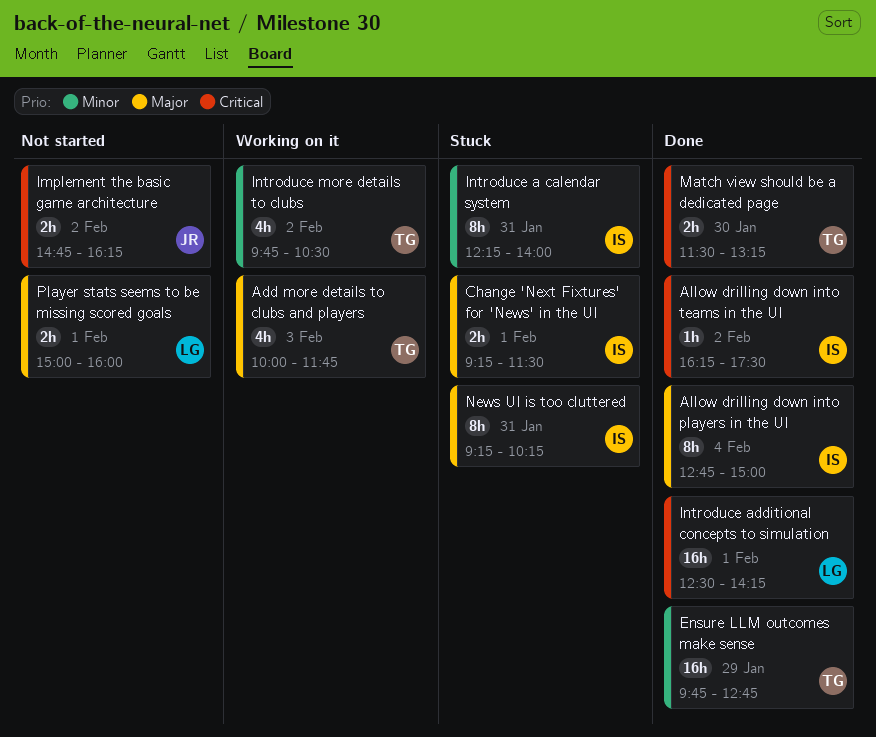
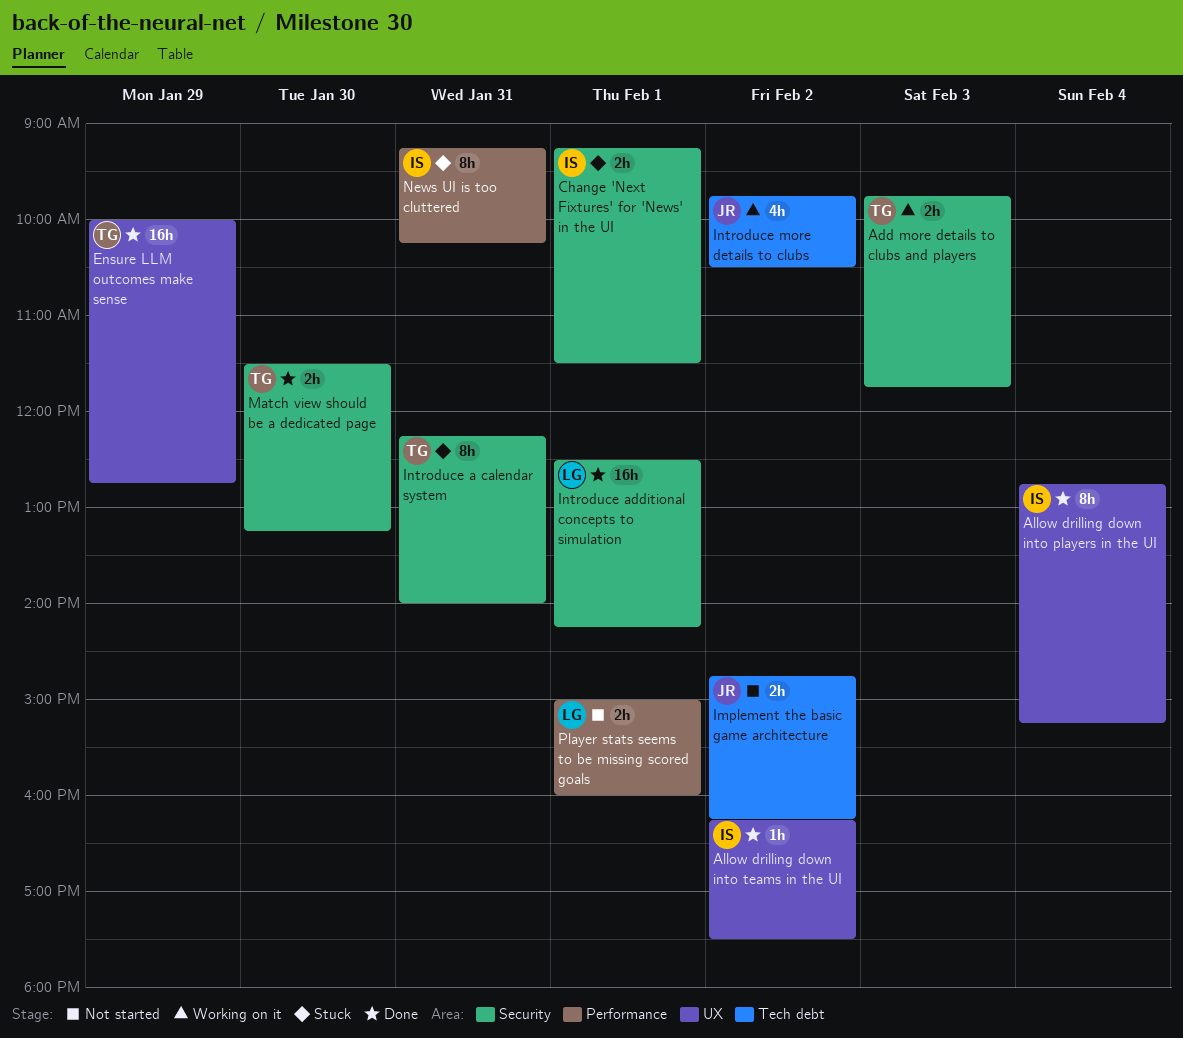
Add more details to clubs and players, estimate: 4h -> 2h
Add more details to clubs and players, begins: 10:00 -> 09:45
Allow drilling down into players in the UI, ends: 15:00 -> 15:15
Ensure LLM outcomes make sense, begins: 09:45 -> 10:00
Introduce a calendar system, owner: IS -> TG
Introduce more details to clubs, owner: TG -> JR

